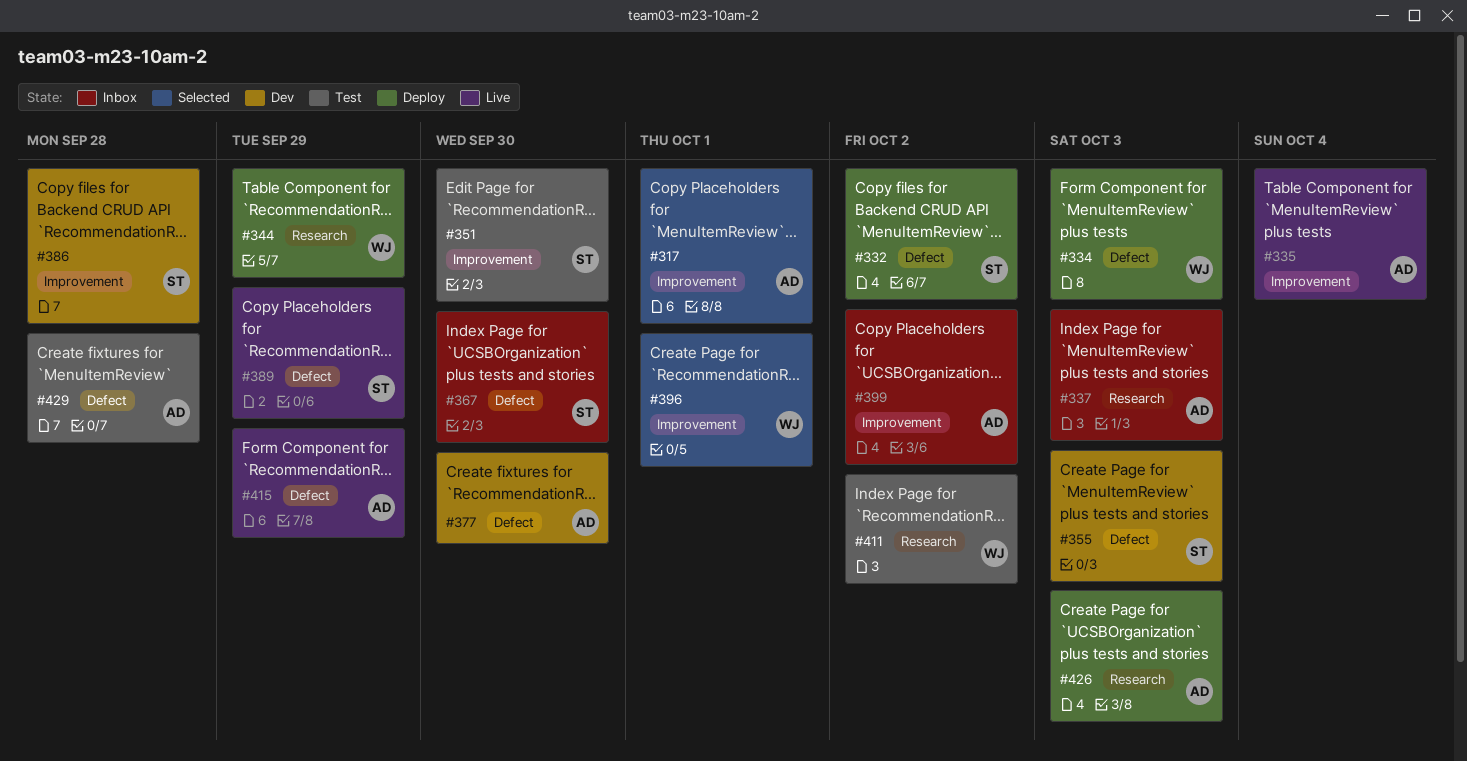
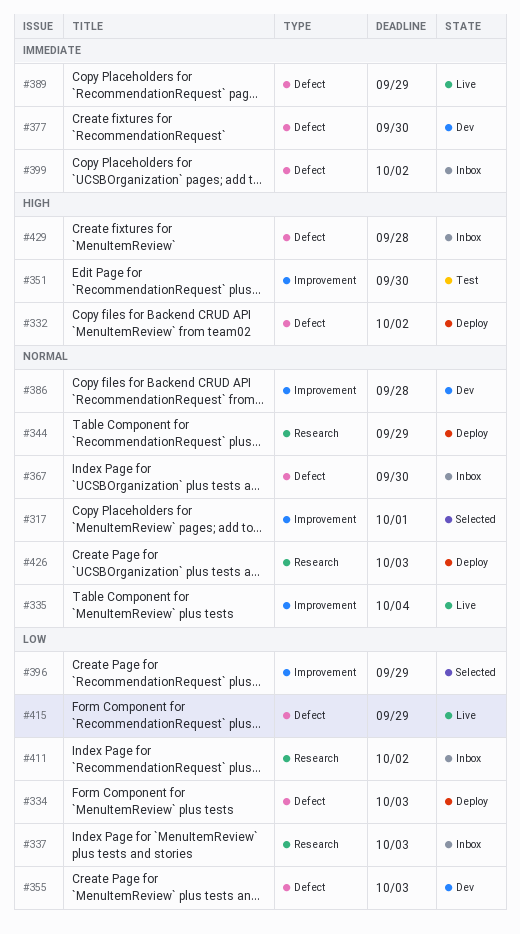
#396, due: Oct 1 -> Sep 29
#399, label: Improvement -> Defect
#411, status: Test -> Inbox
#429, status: Test -> Inbox

